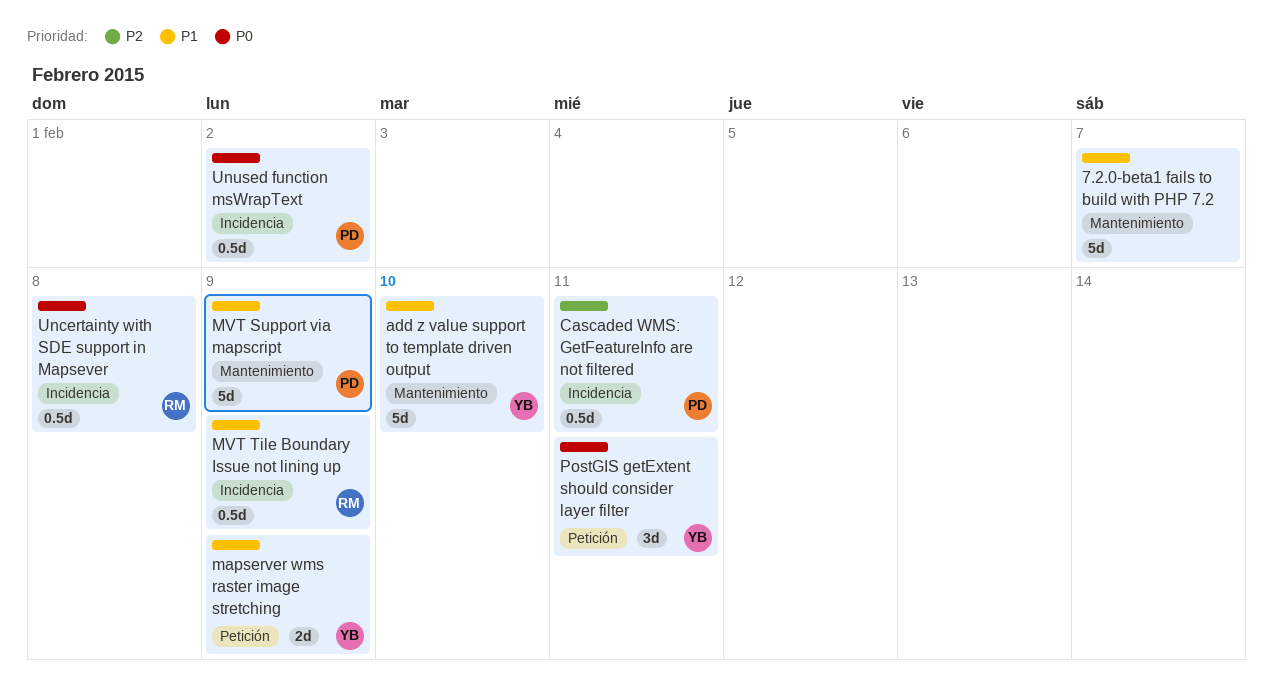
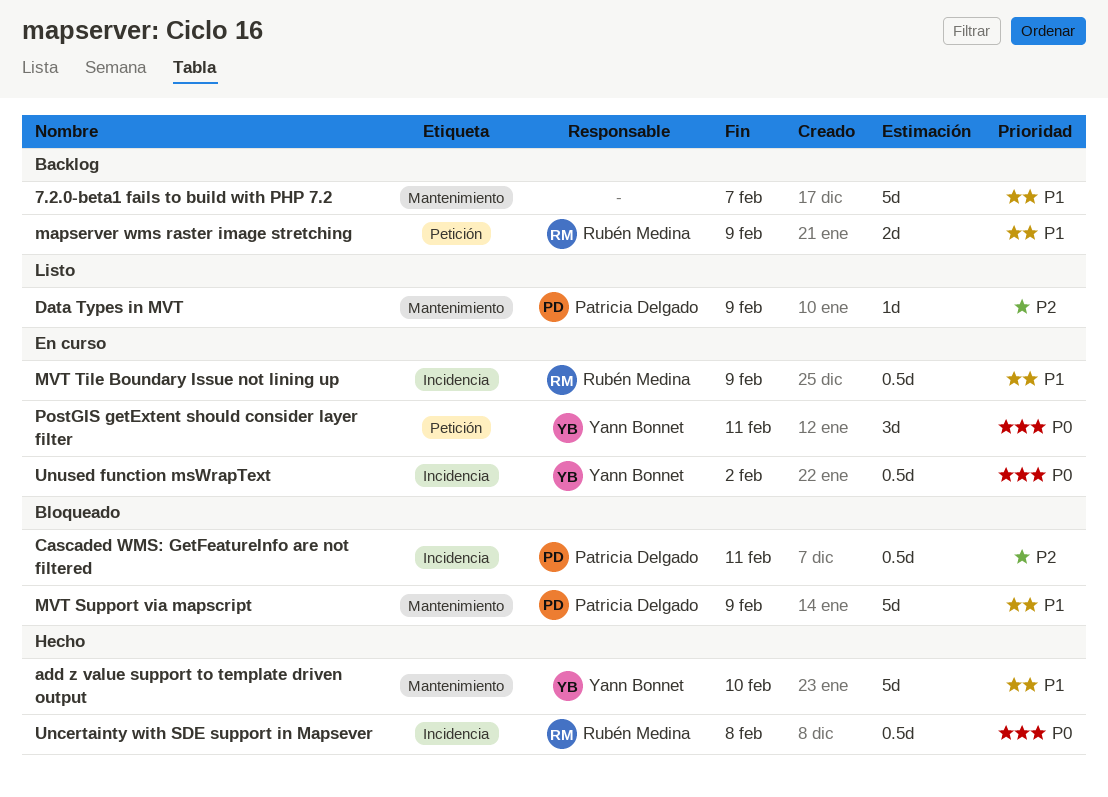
Data Types in MVT: none -> present
mapserver wms raster image stretching, owner: Yann Bonnet -> Rubén Medina
Unused function msWrapText, owner: Patricia Delgado -> Yann Bonnet

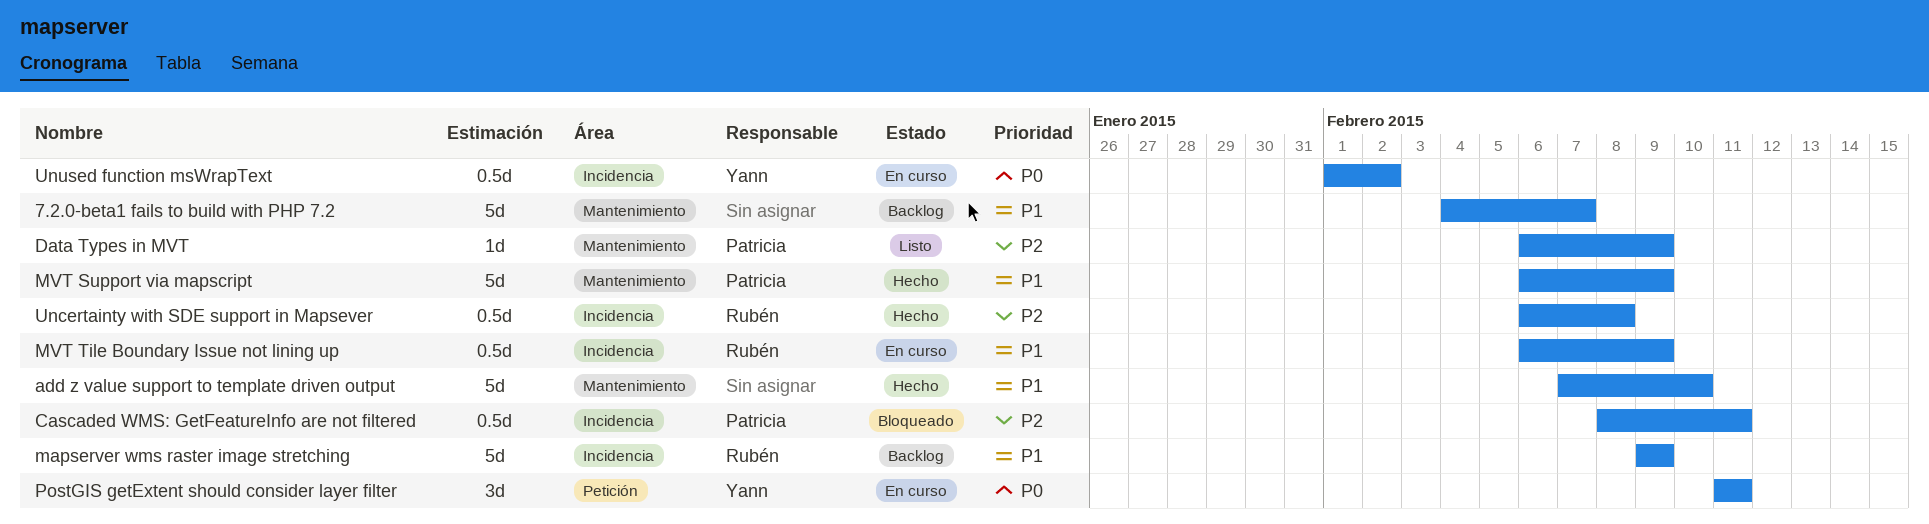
add z value support to template driven output, owner: Yann Bonnet -> none
mapserver wms raster image stretching, label: Petición -> Incidencia
mapserver wms raster image stretching, estimate: 2d -> 5d
MVT Support via mapscript, status: Bloqueado -> Hecho
Uncertainty with SDE support in Mapsever, priority: P0 -> P2

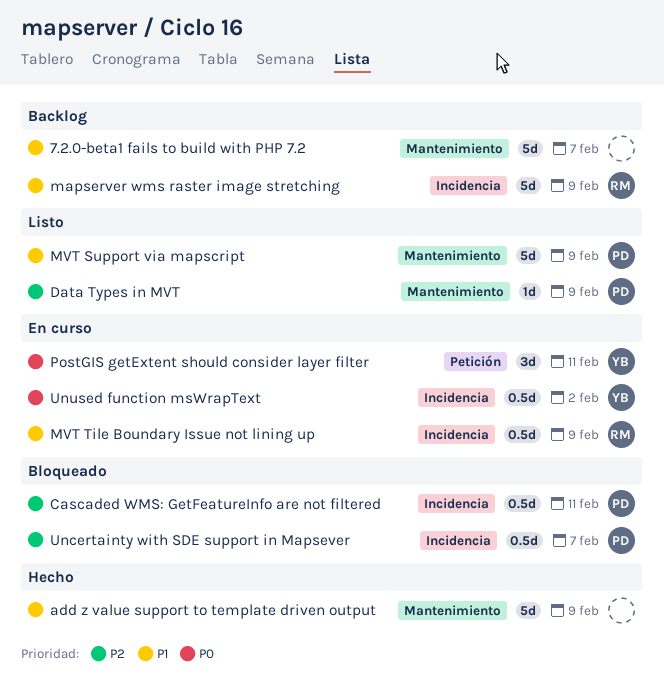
add z value support to template driven output, due: Feb 10 -> Feb 9
MVT Support via mapscript, status: Hecho -> Listo
Uncertainty with SDE support in Mapsever, status: Hecho -> Bloqueado
Uncertainty with SDE support in Mapsever, owner: Rubén -> Patricia
Uncertainty with SDE support in Mapsever, due: Feb 8 -> Feb 7

